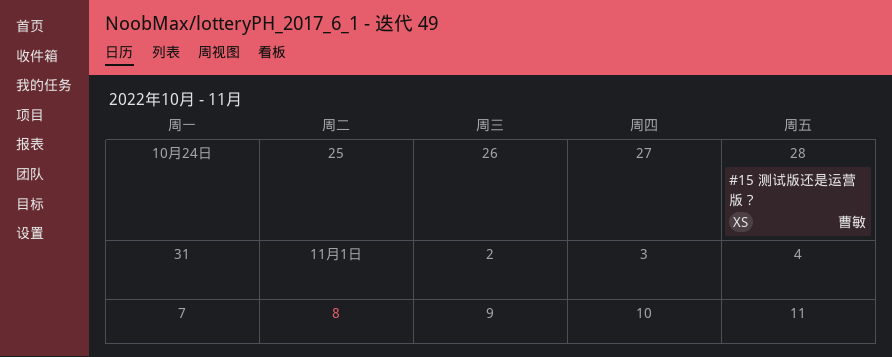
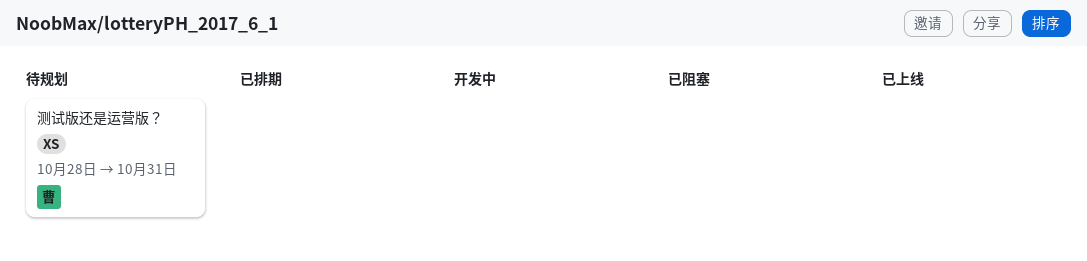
测试版还是运营版？, due: Oct 28 -> Oct 31

